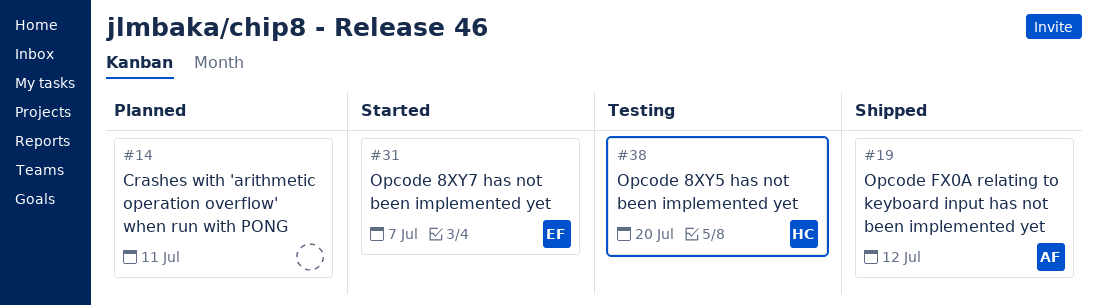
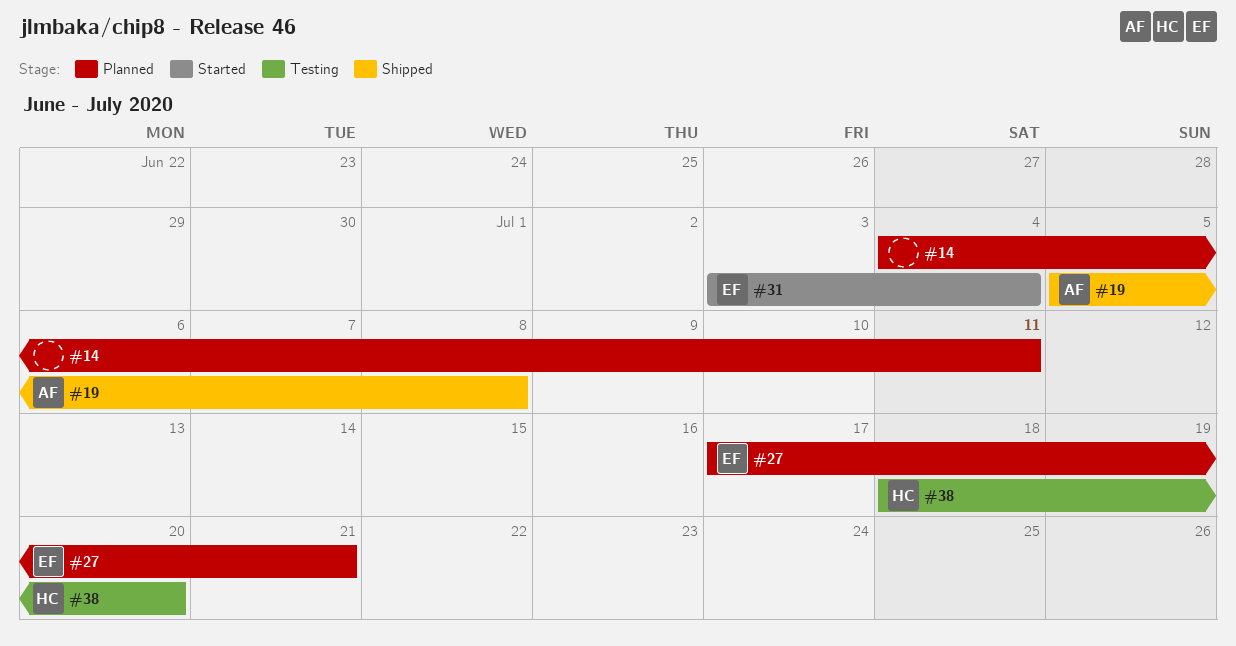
#19, due: Jul 12 -> Jul 8
#27: none -> present
#31, due: Jul 7 -> Jul 4

